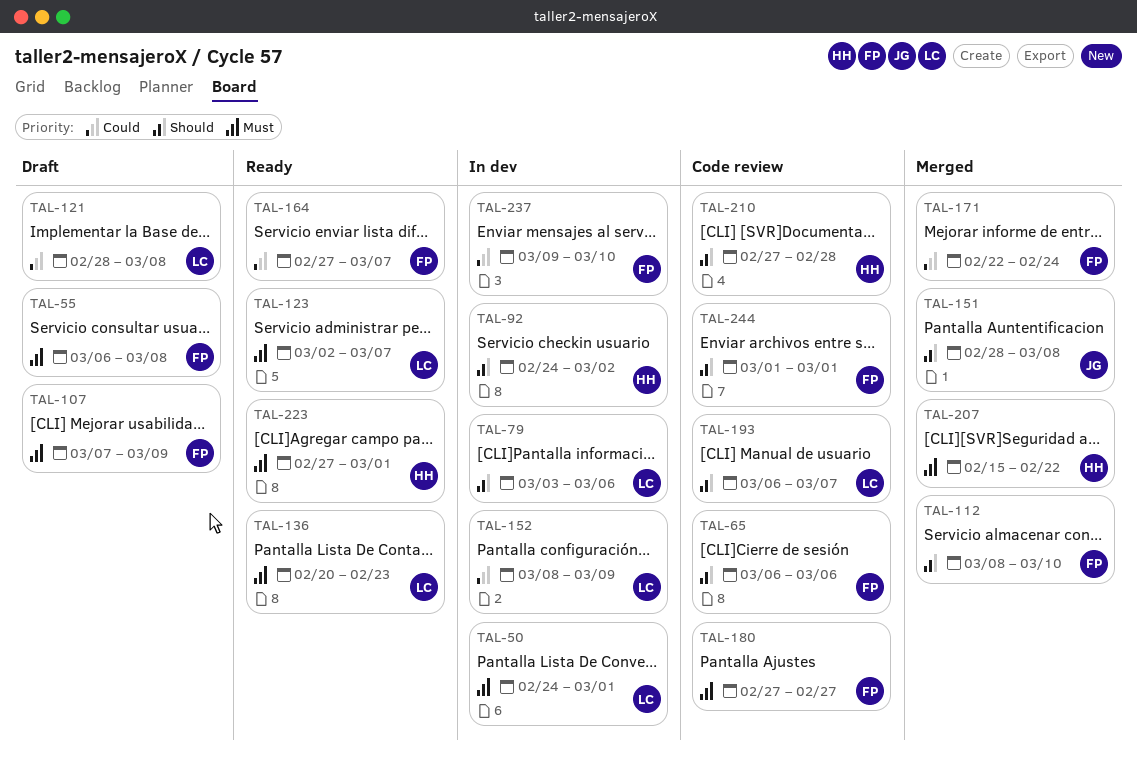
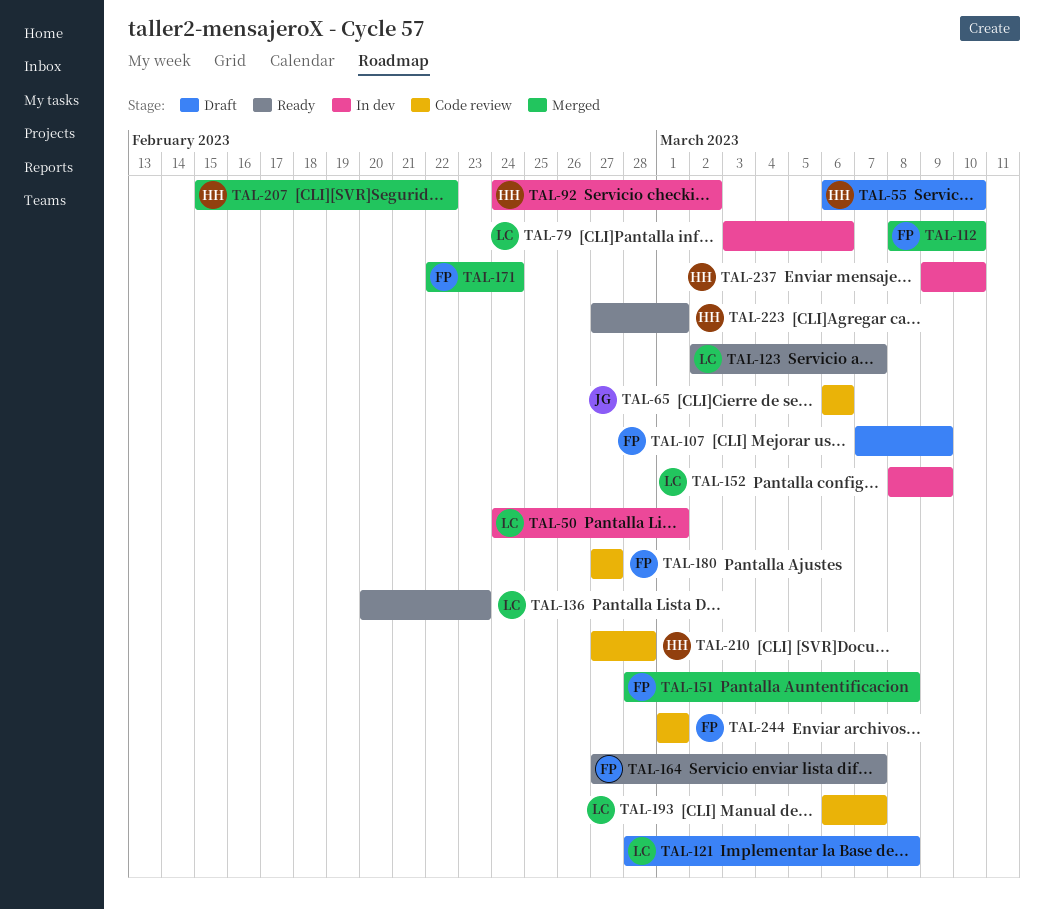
TAL-55, owner: FP -> HH
TAL-55, due: Mar 8 -> Mar 10
TAL-65, owner: FP -> JG
TAL-151, owner: JG -> FP
TAL-237, owner: FP -> HH

